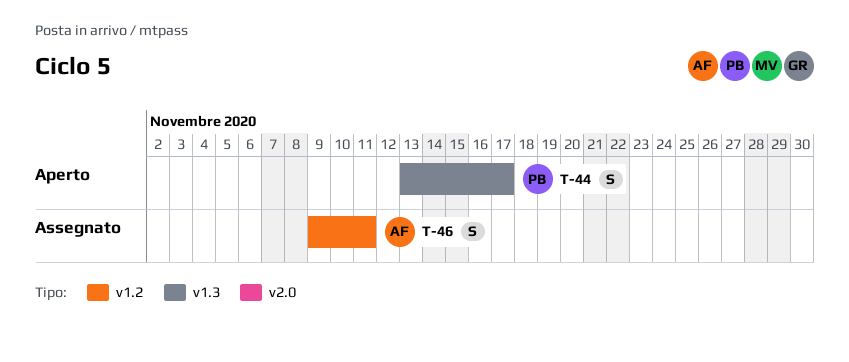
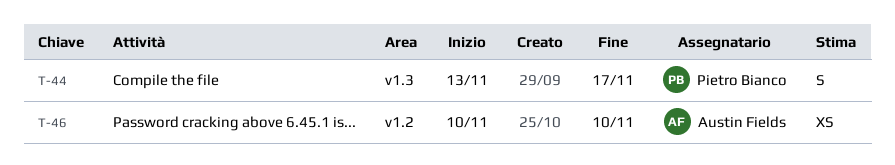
T-46, estimate: S -> XS
T-46, start: Nov 9 -> Nov 10
T-46, due: Nov 11 -> Nov 10

